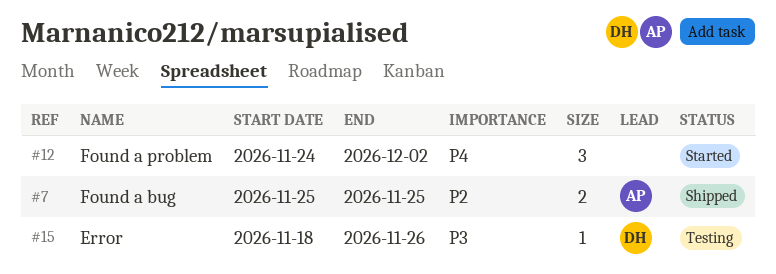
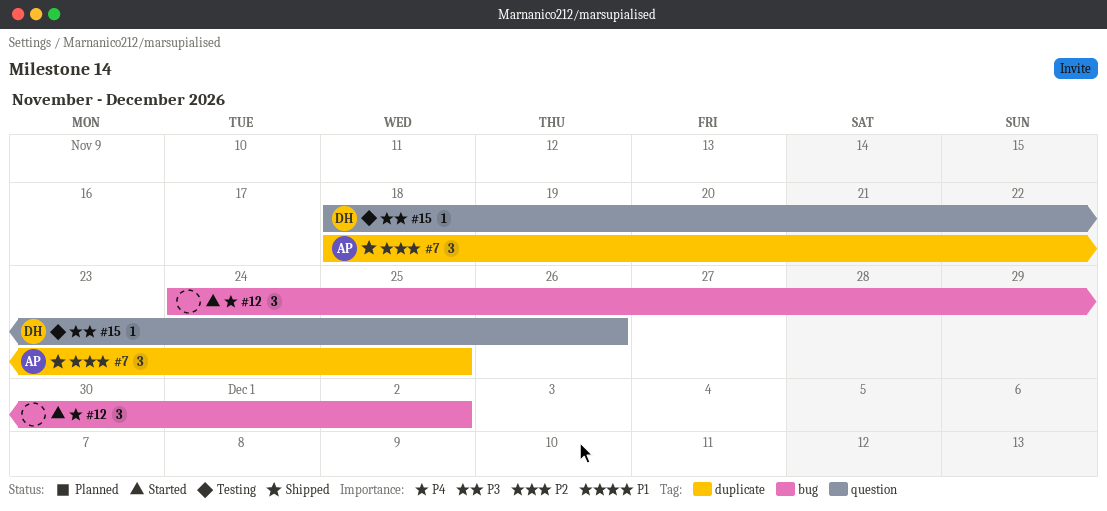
#7, estimate: 2 -> 3
#7, start: Nov 25 -> Nov 18

